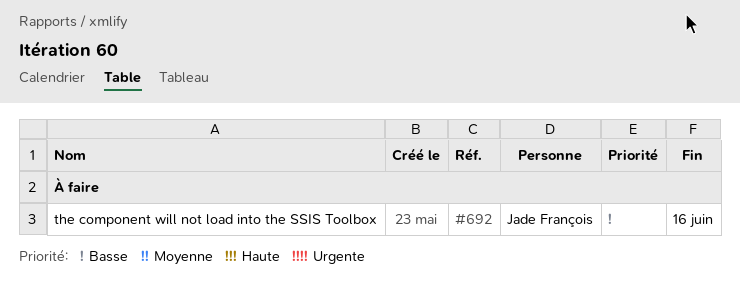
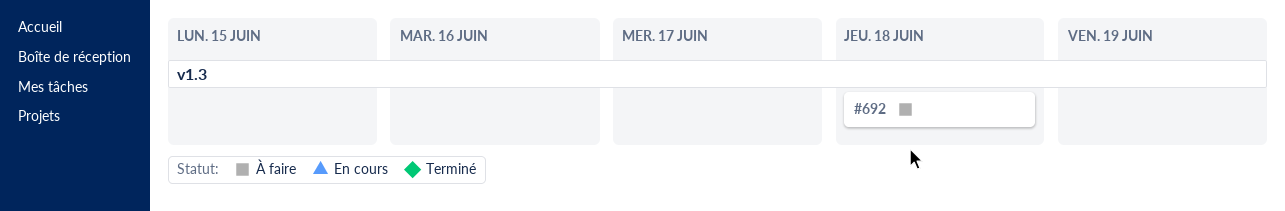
#692, due: Jun 16 -> Jun 18

